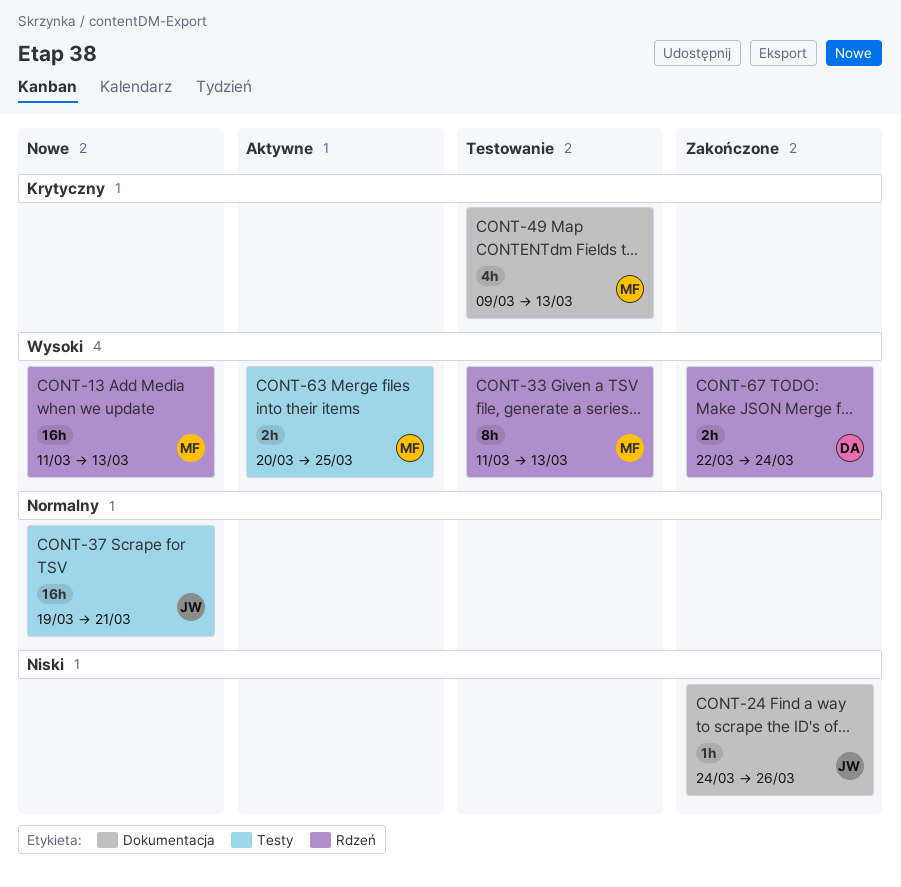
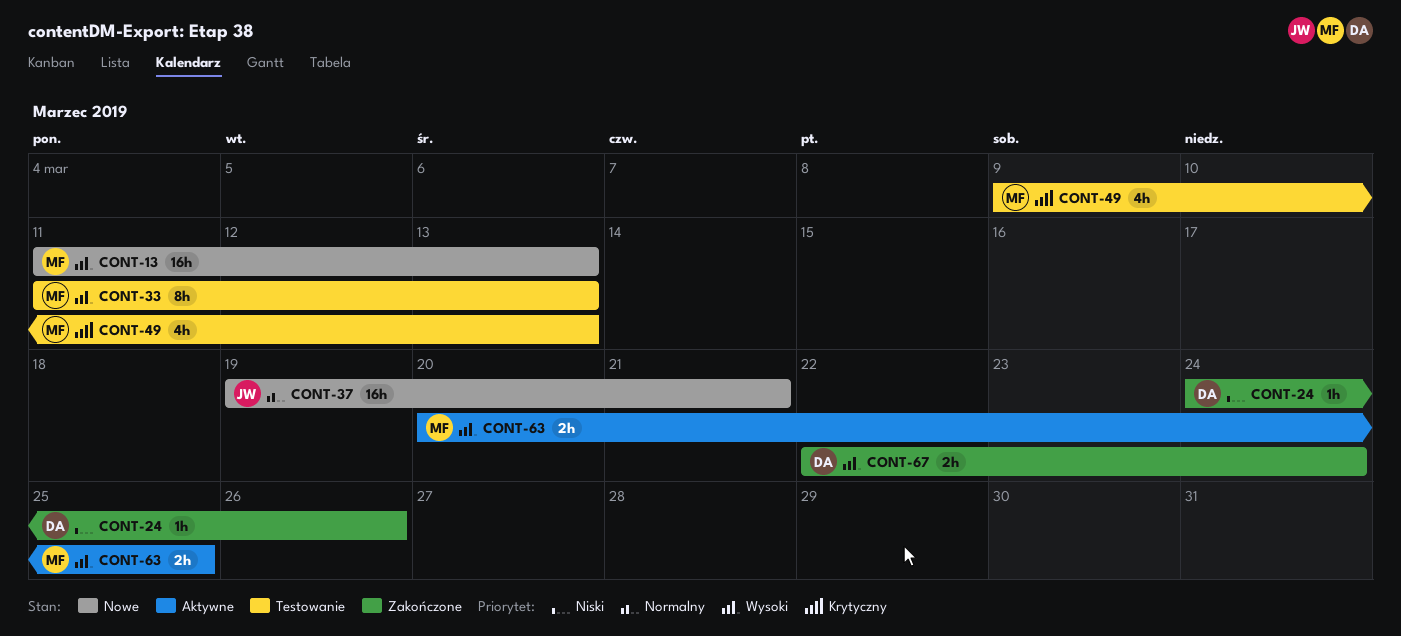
CONT-24, owner: JW -> DA

